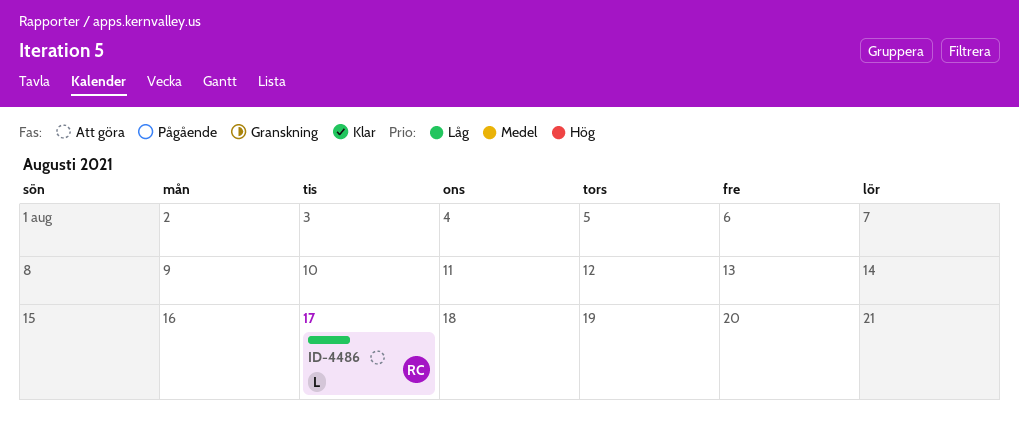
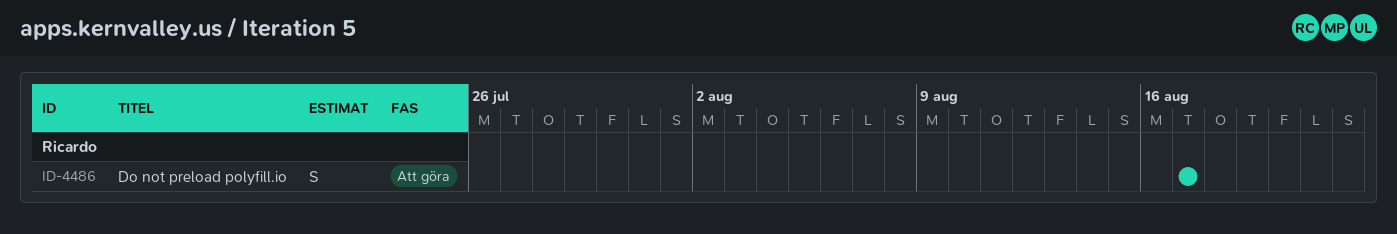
ID-4486, estimate: L -> S

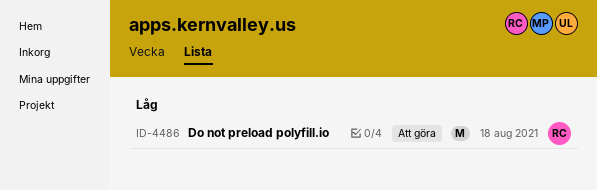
ID-4486, estimate: S -> M
ID-4486, due: Aug 17 -> Aug 18

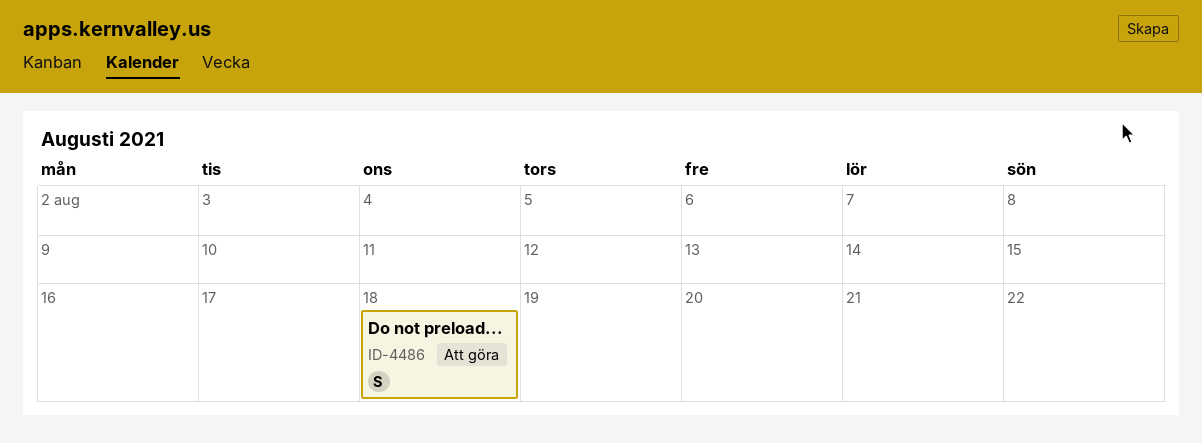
ID-4486, estimate: M -> S

